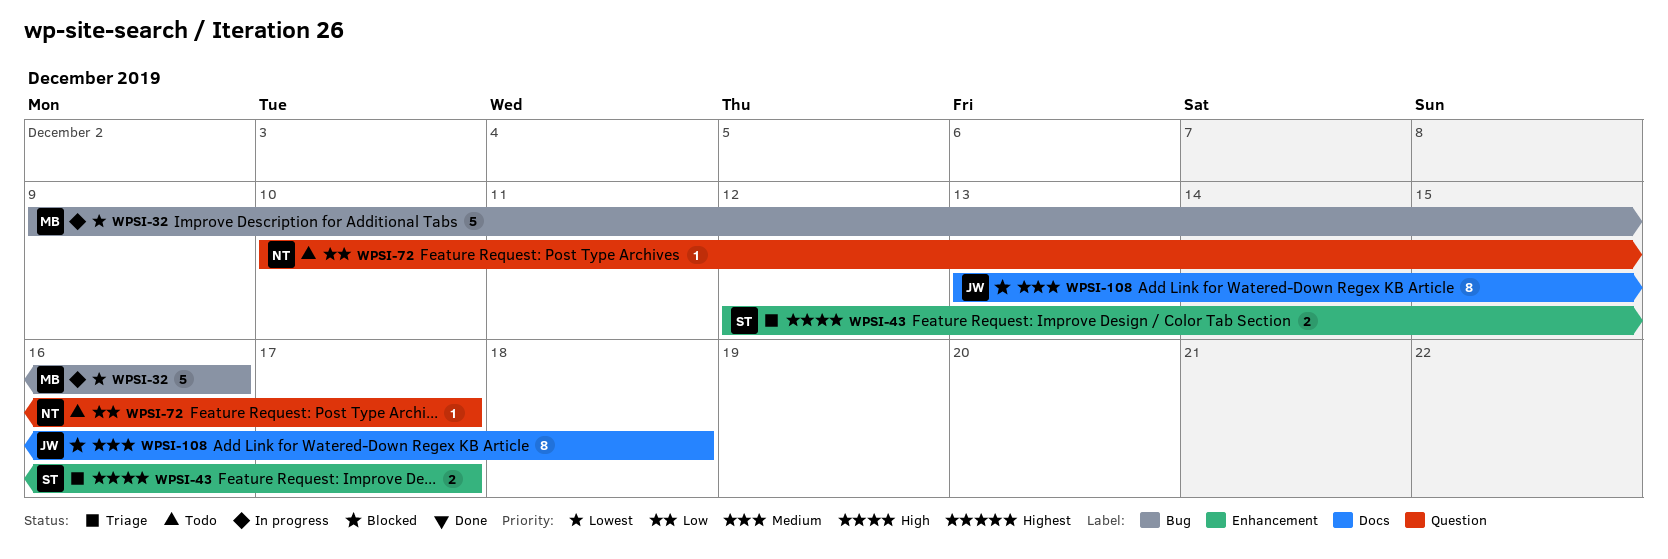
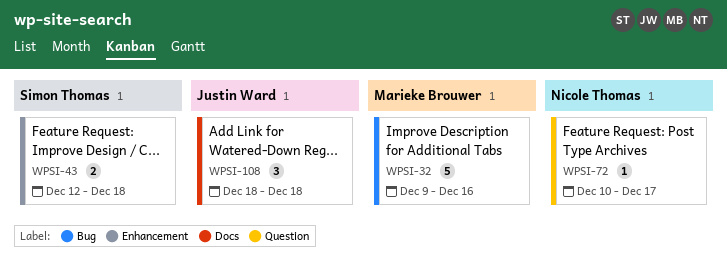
WPSI-43, due: Dec 17 -> Dec 18
WPSI-108, estimate: 8 -> 3
WPSI-108, start: Dec 13 -> Dec 18

